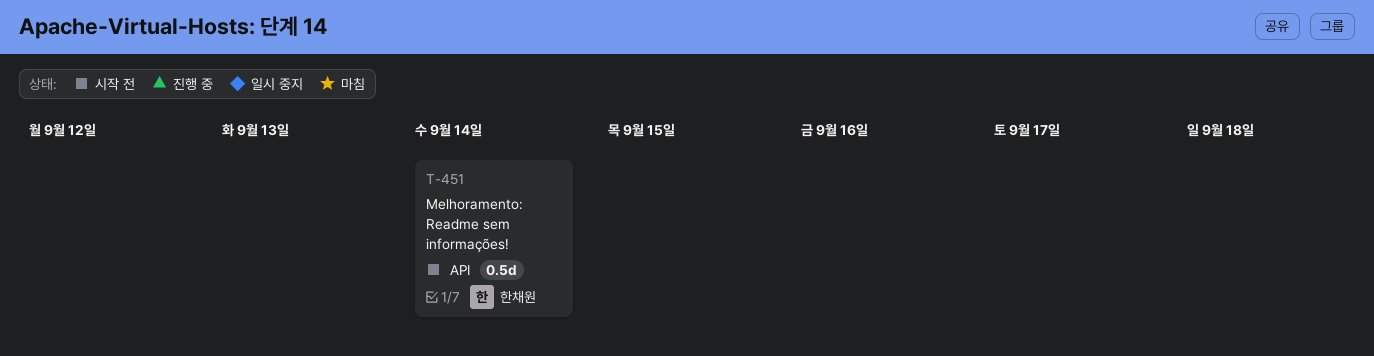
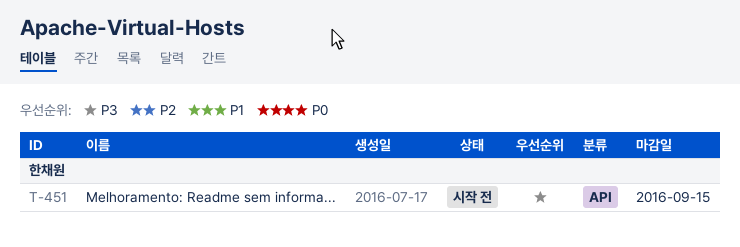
T-451, due: Sep 14 -> Sep 15

